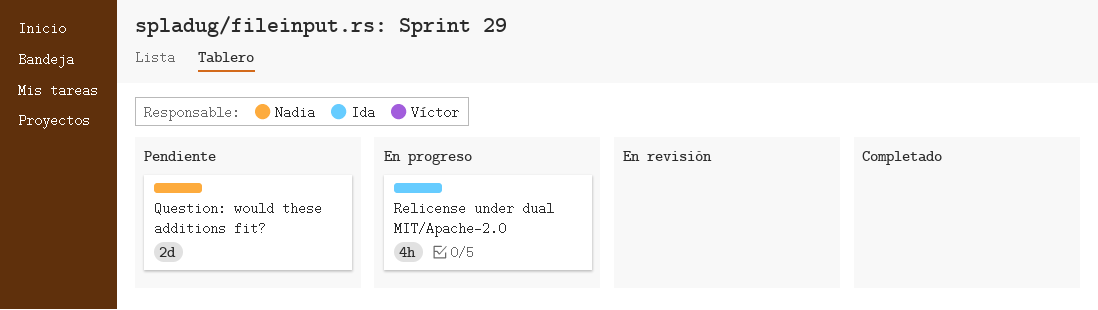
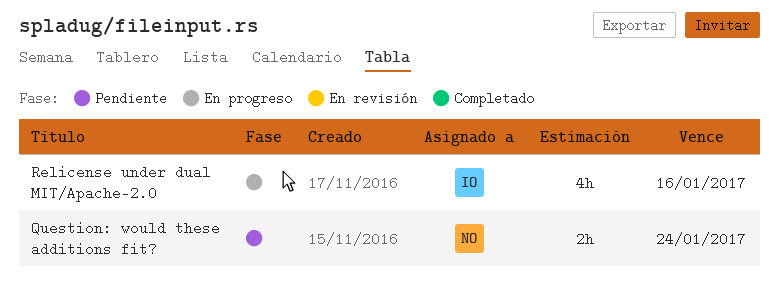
Question: would these additions fit?, estimate: 2d -> 2h

